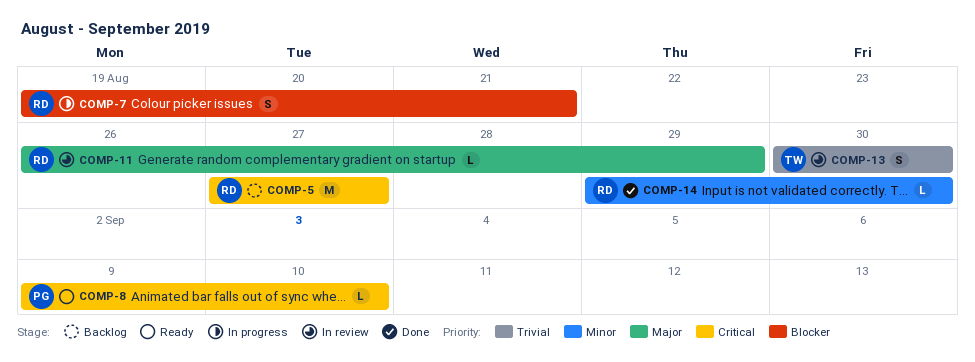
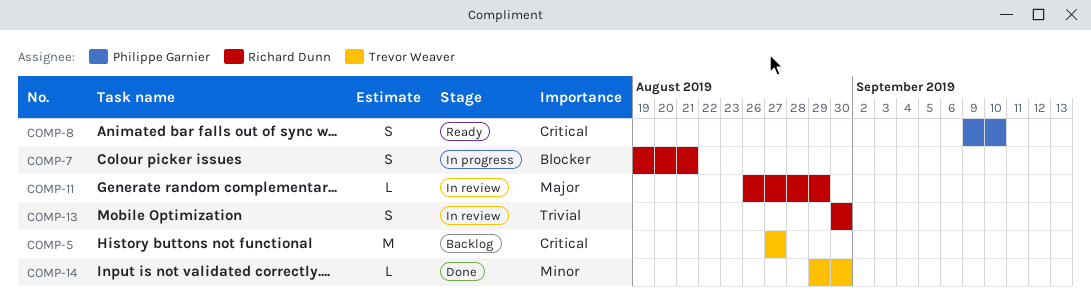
COMP-5, owner: Richard Dunn -> Trevor Weaver
COMP-8, estimate: L -> S
COMP-13, owner: Trevor Weaver -> Richard Dunn
COMP-14, owner: Richard Dunn -> Trevor Weaver

